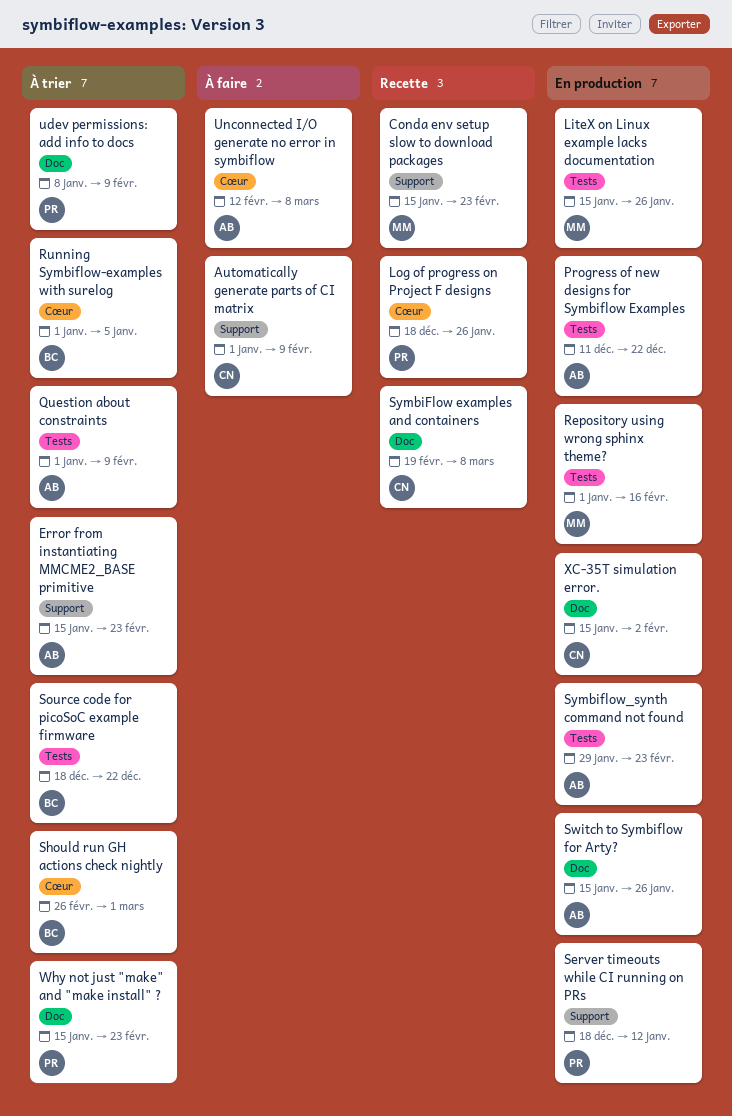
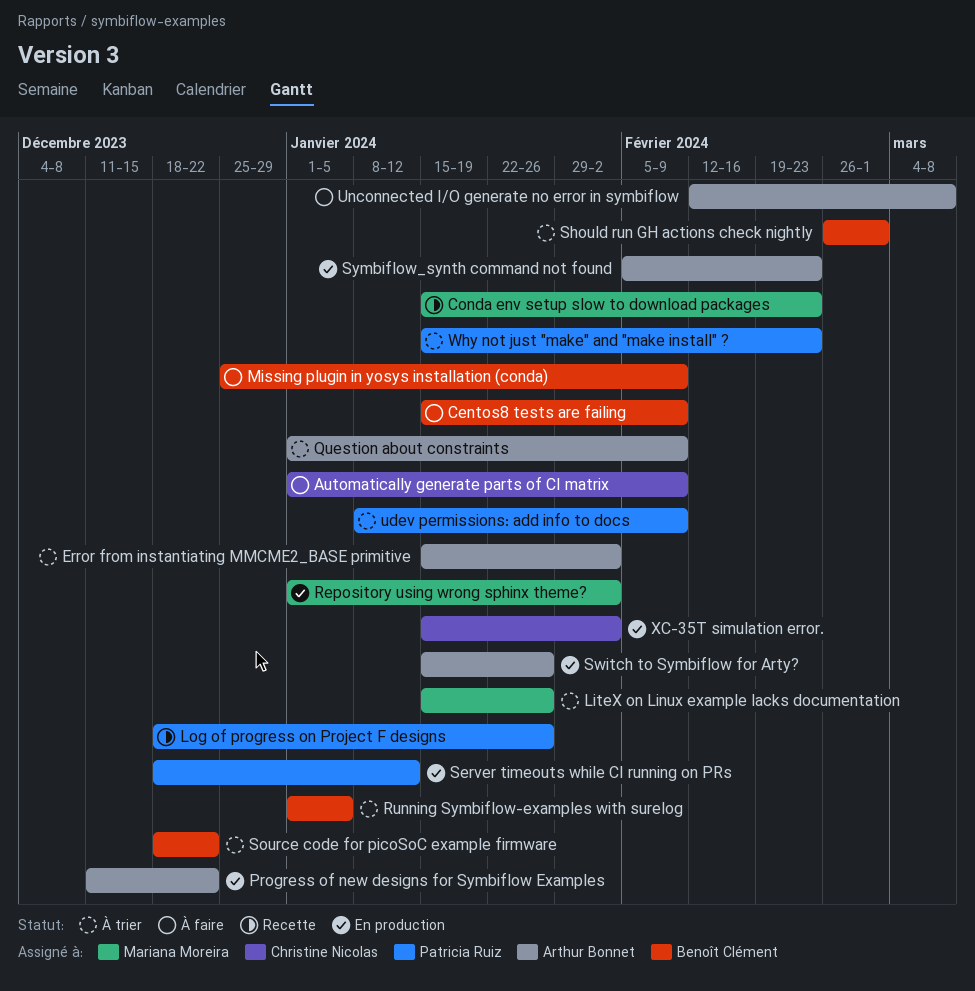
Centos8 tests are failing: none -> present
Error from instantiating MMCME2_BASE primitive, due: Feb 23 -> Feb 2
LiteX on Linux example lacks documentation, status: En production -> À trier
Missing plugin in yosys installation (conda): none -> present
Repository using wrong sphinx theme?, due: Feb 16 -> Feb 2
SymbiFlow examples and containers: present -> none
Symbiflow_synth command not found, start: Jan 29 -> Feb 5

